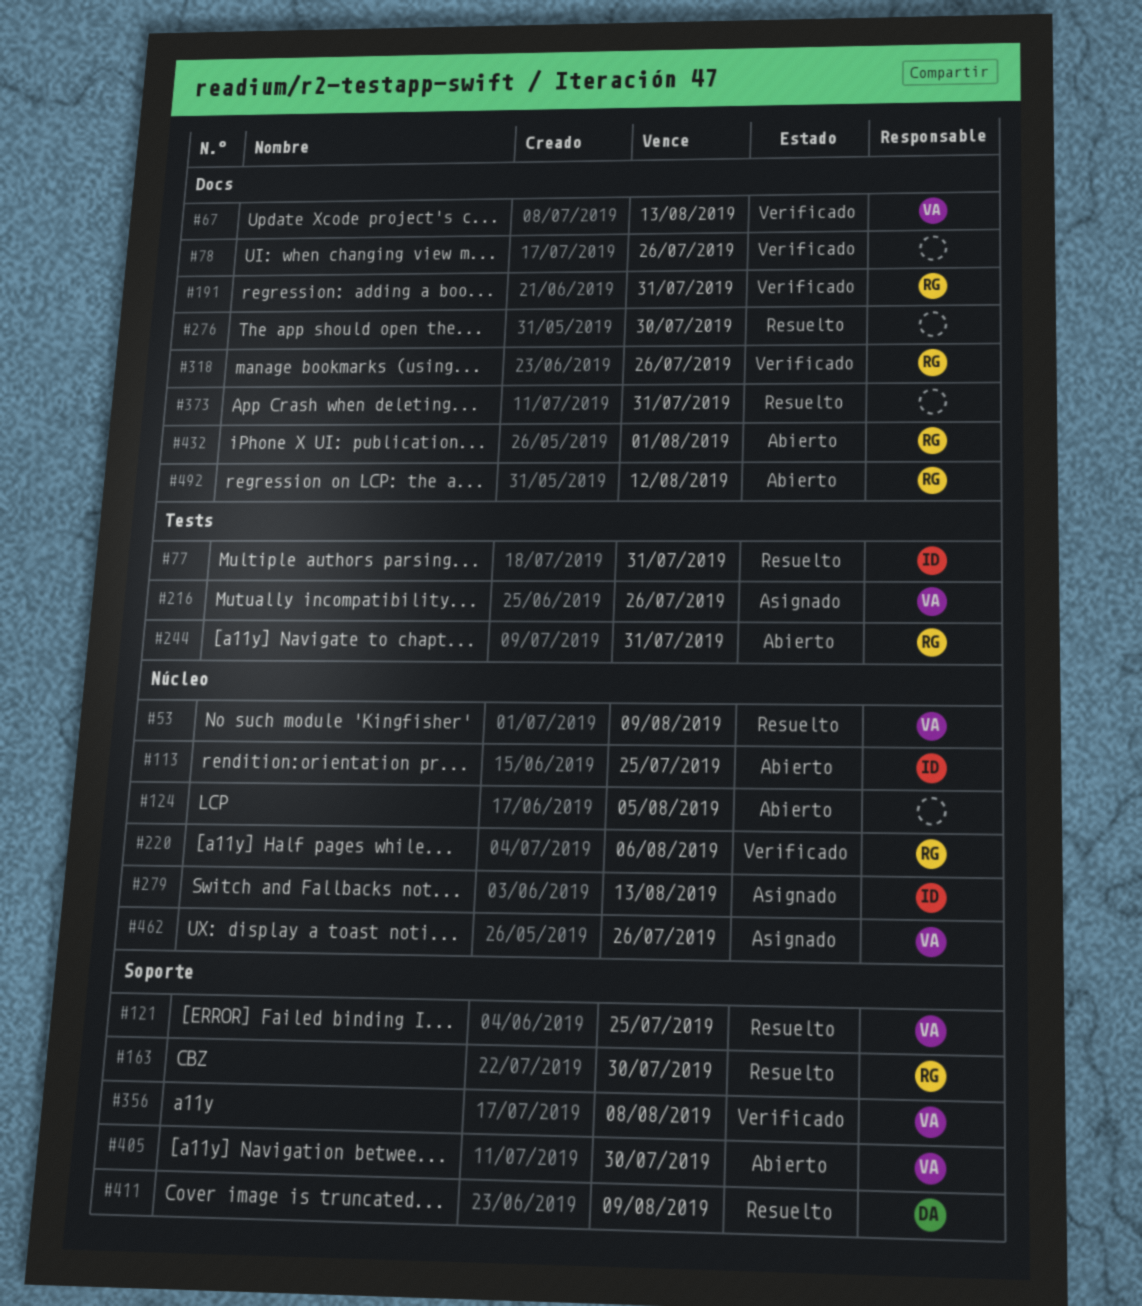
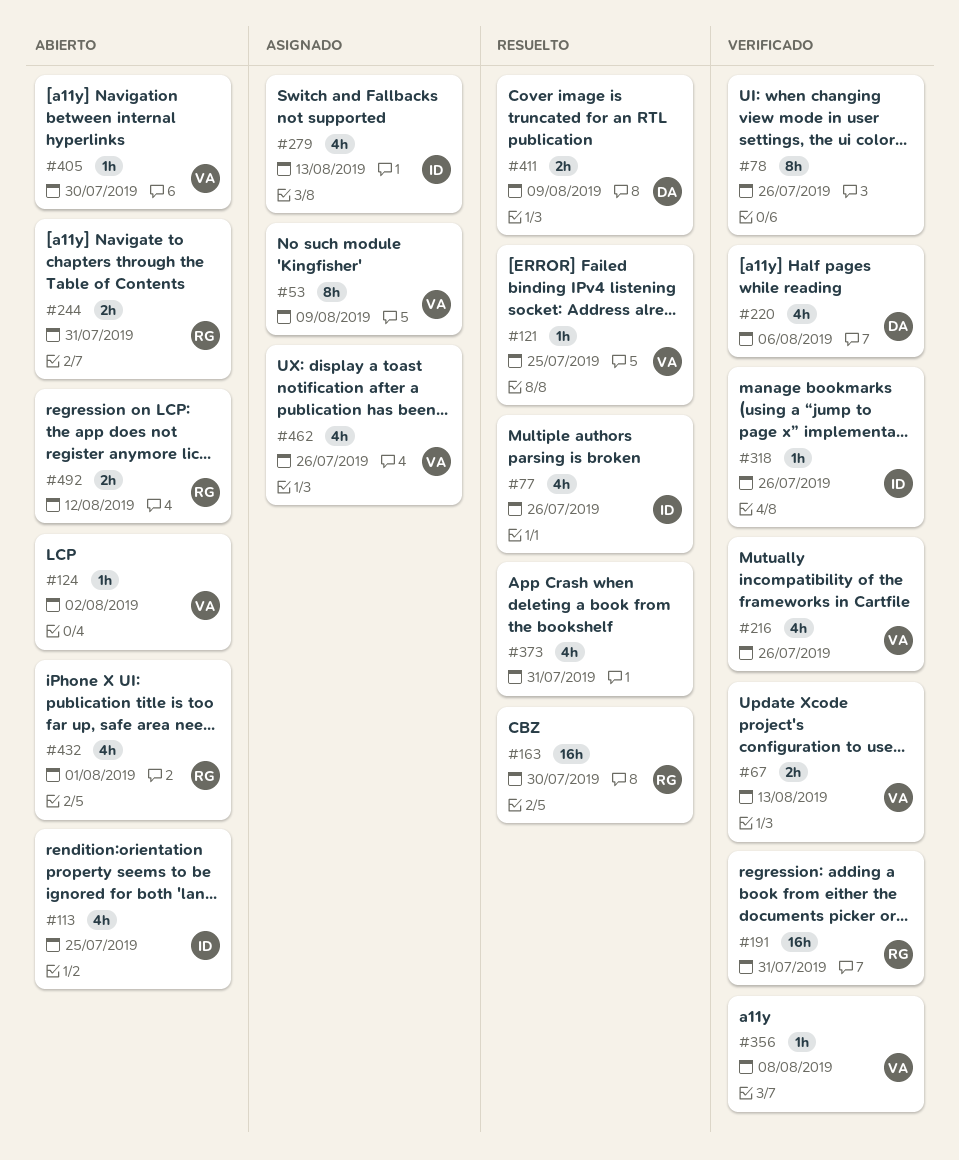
#53, status: Resuelto -> Asignado
#77, due: Jul 31 -> Jul 26
#124, owner: none -> VA
#124, due: Aug 5 -> Aug 2
#216, status: Asignado -> Verificado
#220, owner: RG -> DA
#276: present -> none
#318, owner: RG -> ID

